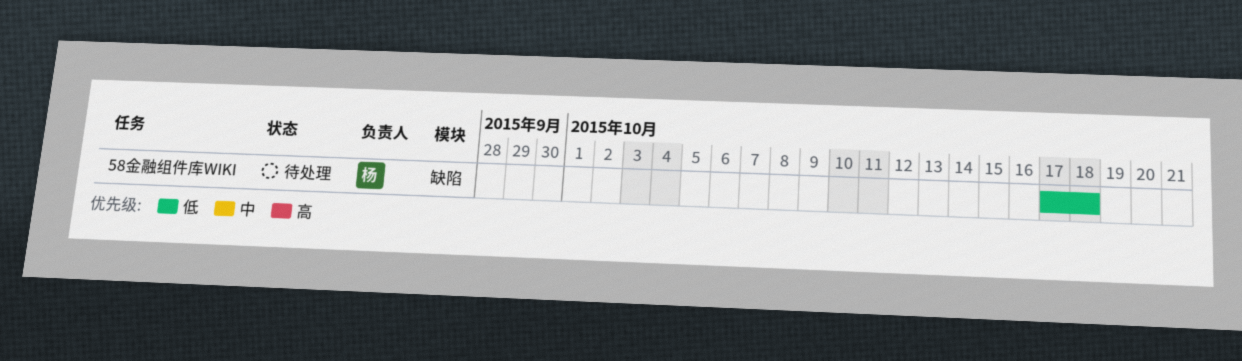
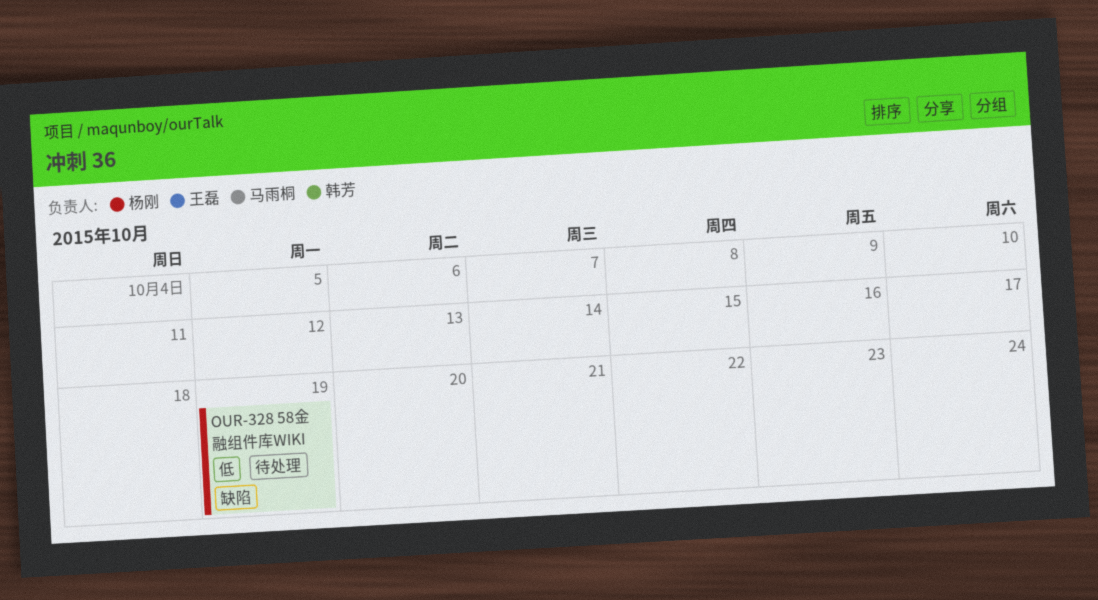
58金融组件库WIKI, due: Oct 18 -> Oct 19

